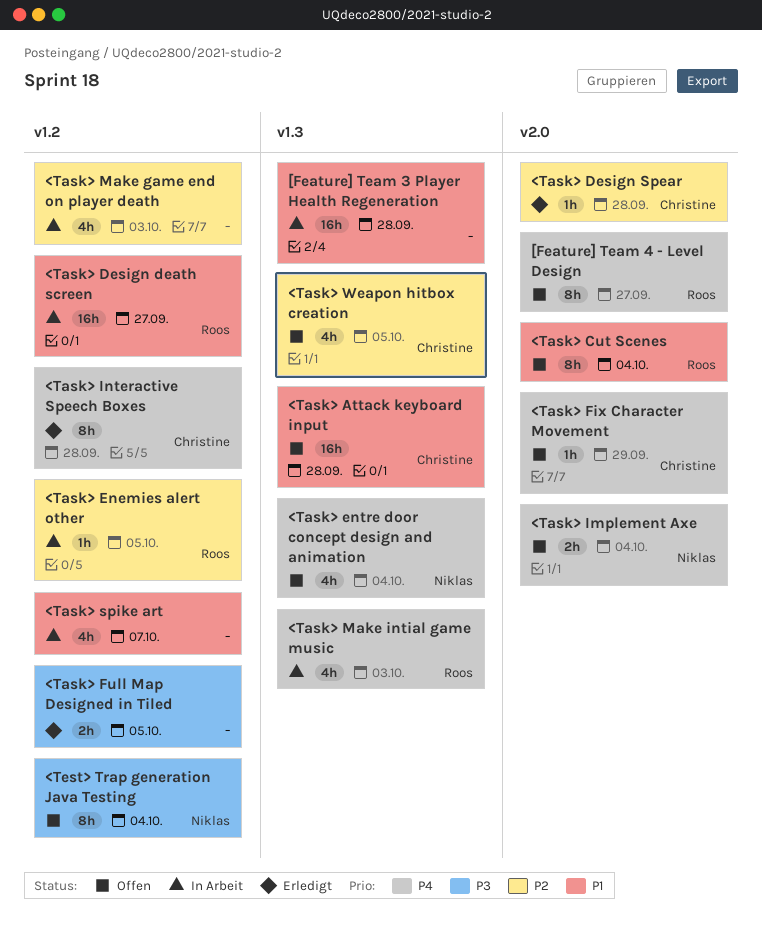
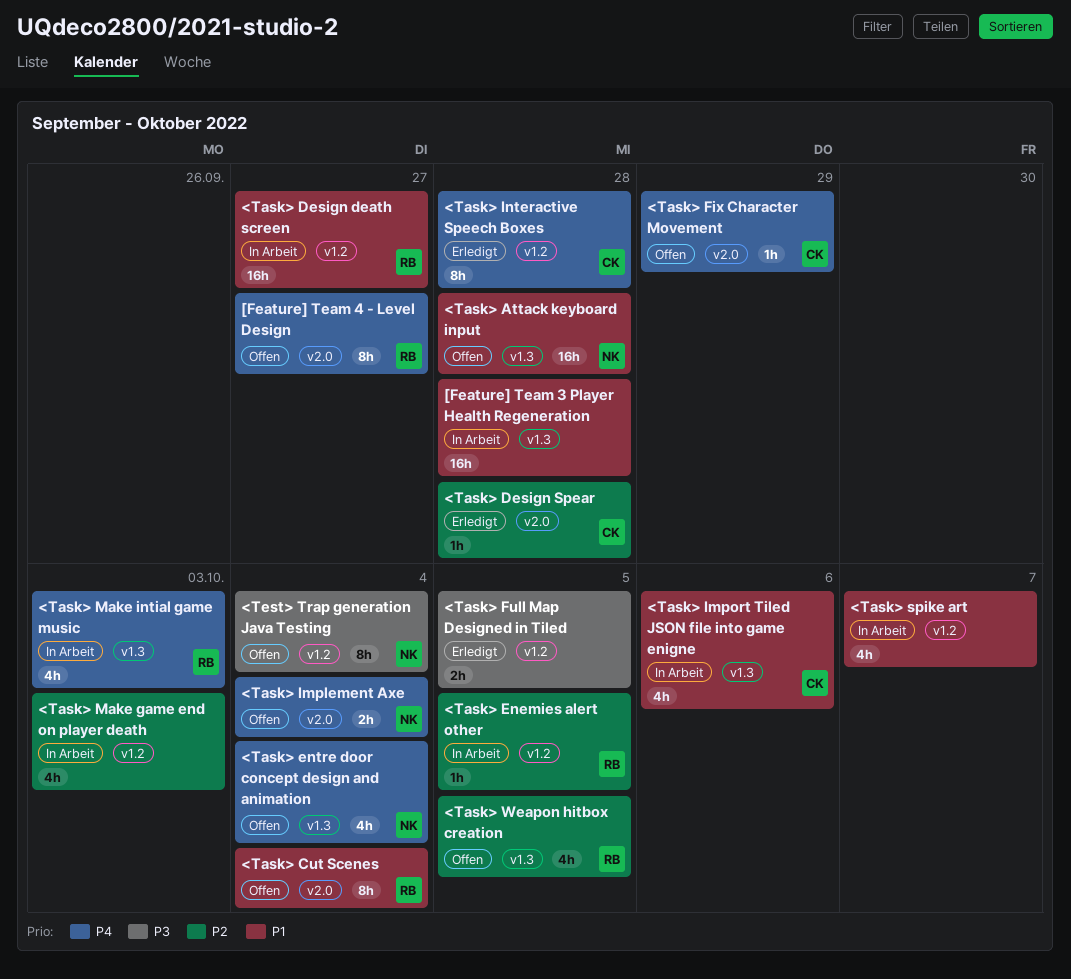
<Task> Attack keyboard input, owner: Christine -> Niklas
<Task> Import Tiled JSON file into game enigne: none -> present
<Task> Weapon hitbox creation, owner: Christine -> Roos

